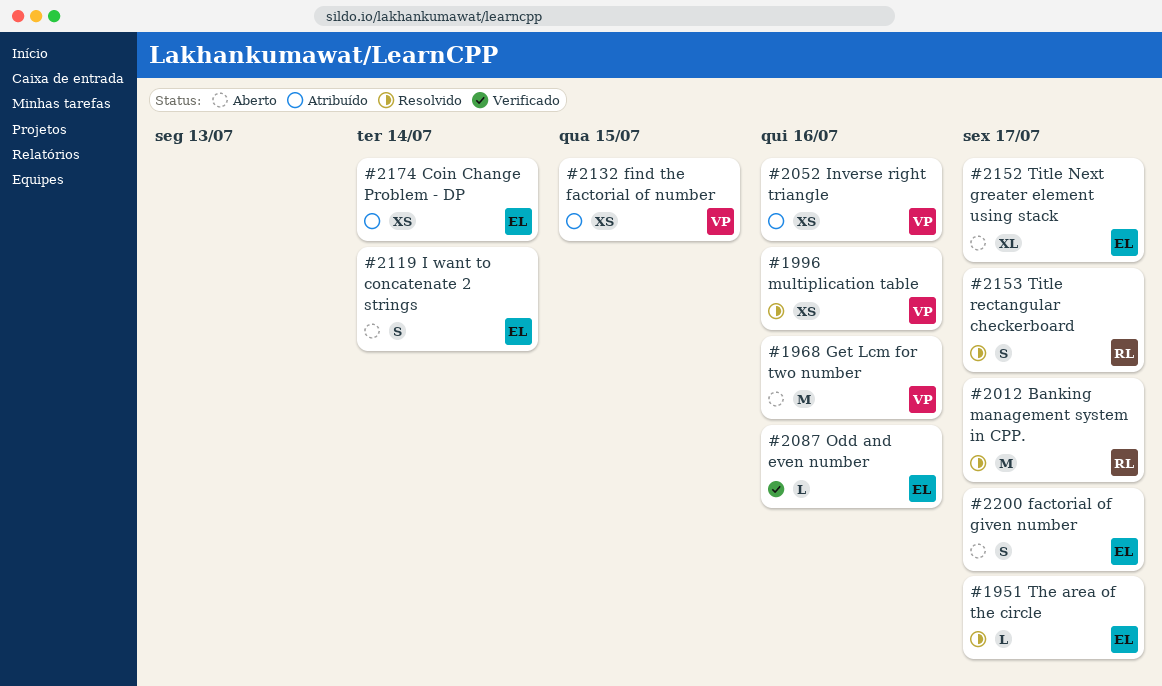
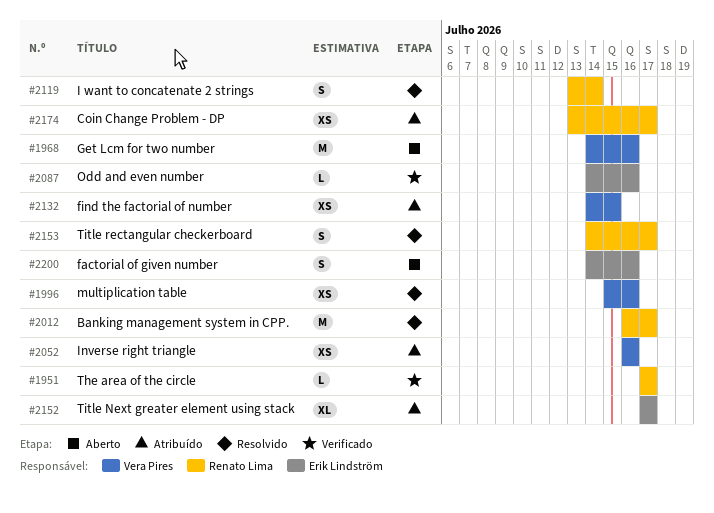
#1951, status: Resolvido -> Verificado
#1951, owner: Erik Lindström -> Renato Lima
#2119, status: Aberto -> Resolvido
#2119, owner: Erik Lindström -> Renato Lima
#2152, status: Aberto -> Atribuído
#2174, owner: Erik Lindström -> Renato Lima
#2174, due: Jul 14 -> Jul 17
#2200, due: Jul 17 -> Jul 16

